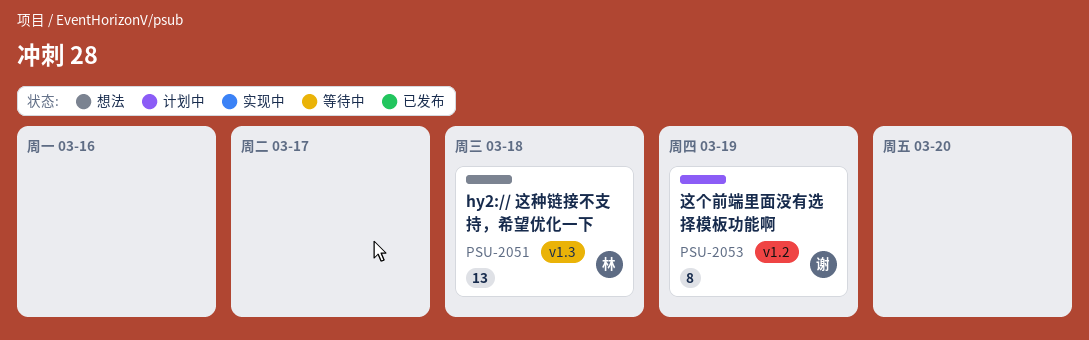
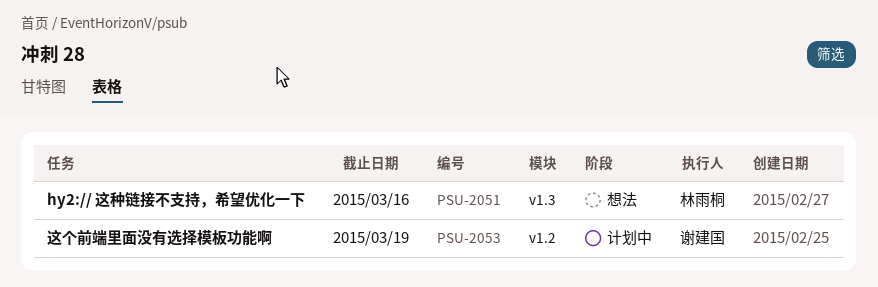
PSU-2051, due: Mar 18 -> Mar 16

